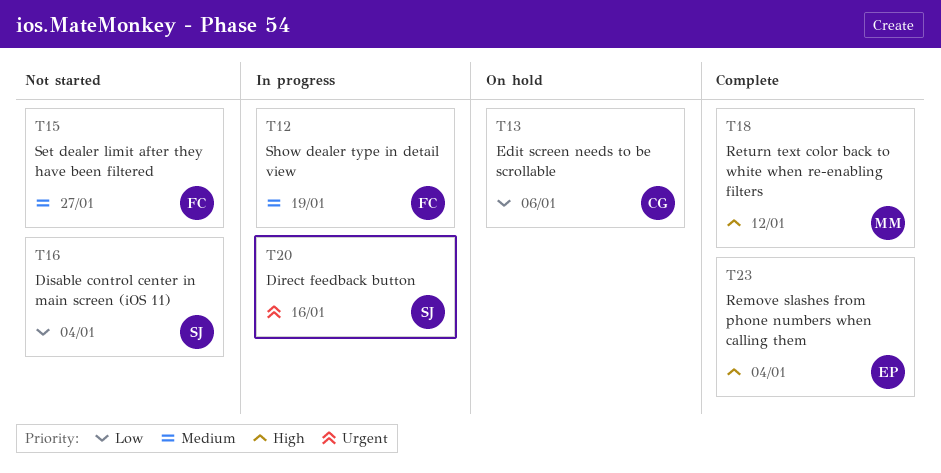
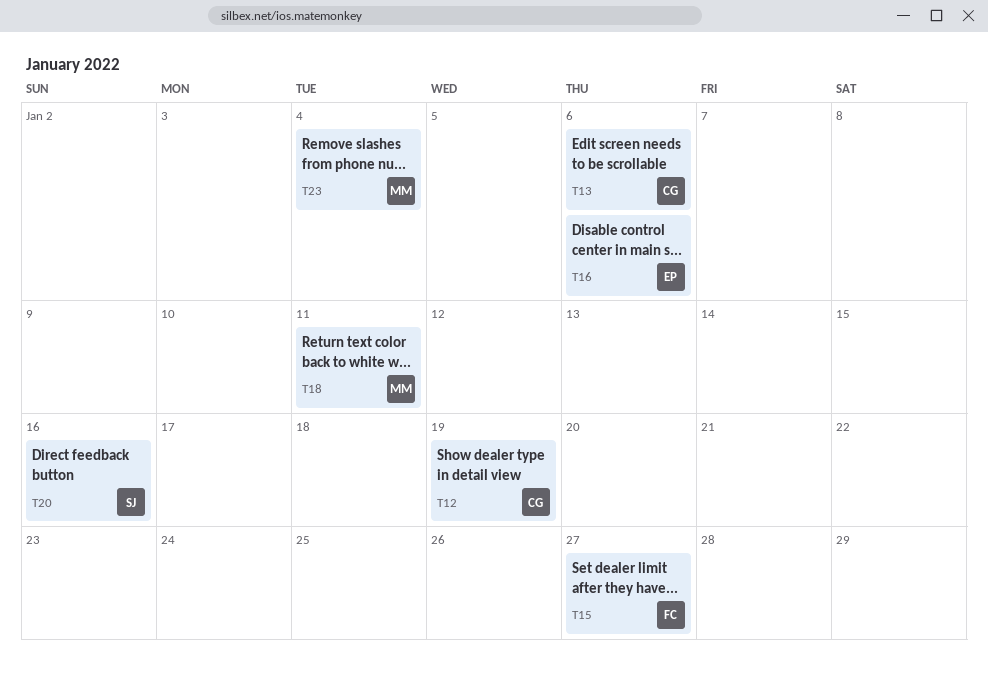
T12, owner: FC -> CG
T16, owner: SJ -> EP
T16, due: Jan 4 -> Jan 6
T18, due: Jan 12 -> Jan 11
T23, owner: EP -> MM

